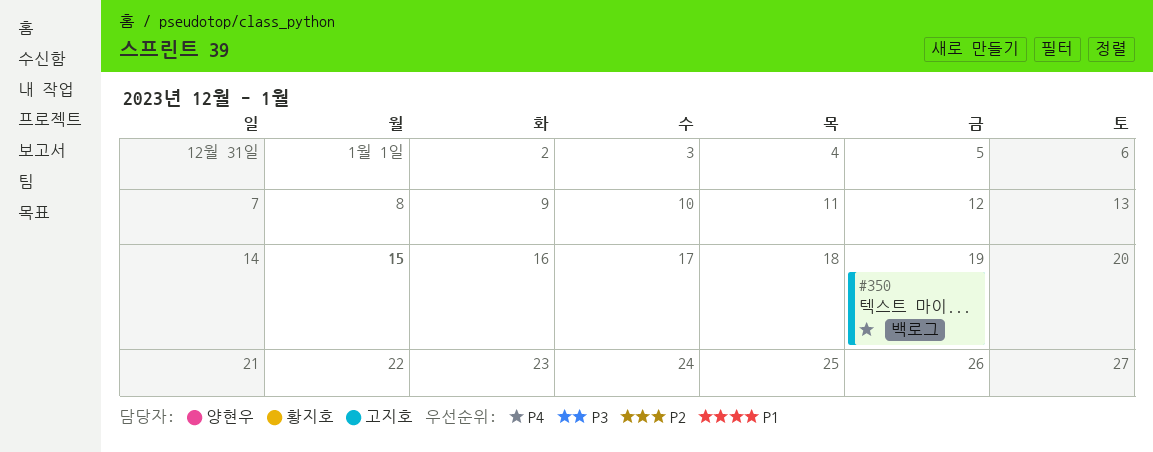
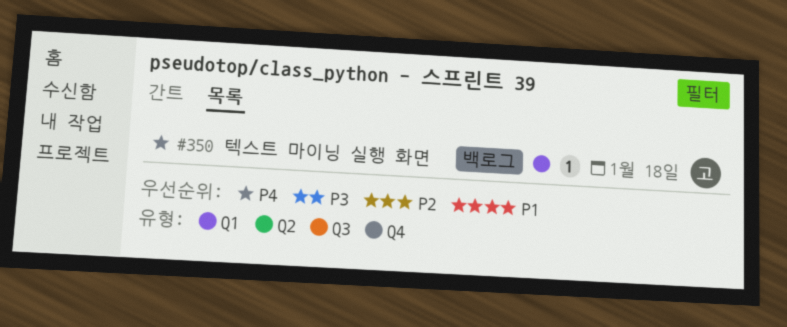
#350, due: Jan 19 -> Jan 18

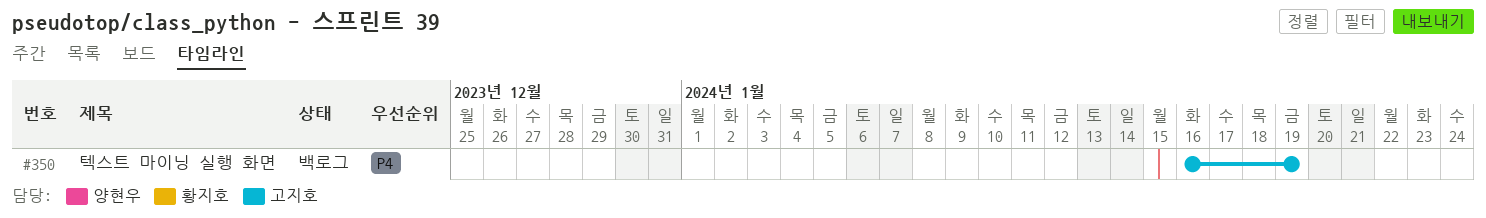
#350, due: Jan 18 -> Jan 19

